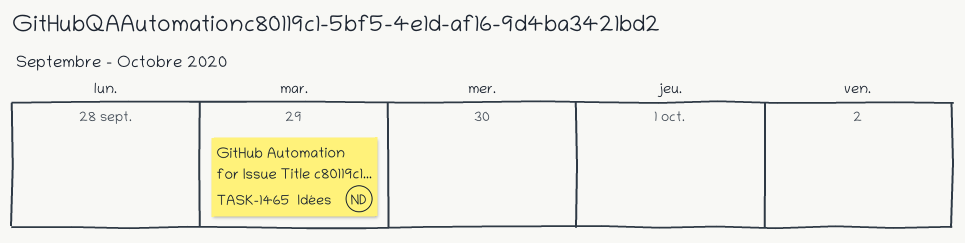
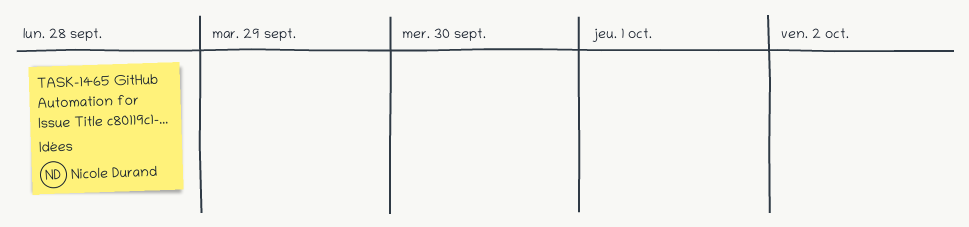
TASK-1465, due: Sep 29 -> Sep 28

